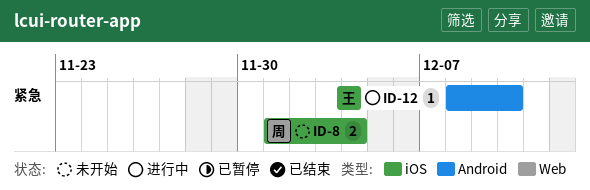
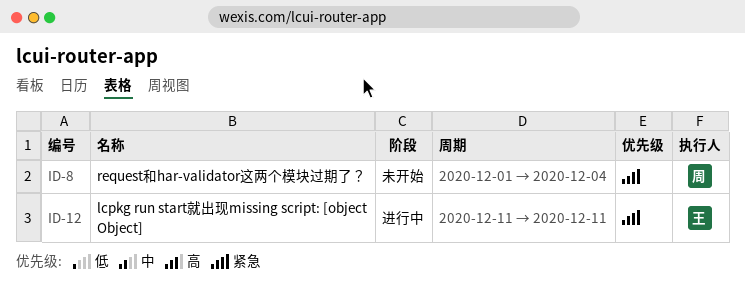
ID-12, start: Dec 8 -> Dec 11
ID-12, due: Dec 10 -> Dec 11

